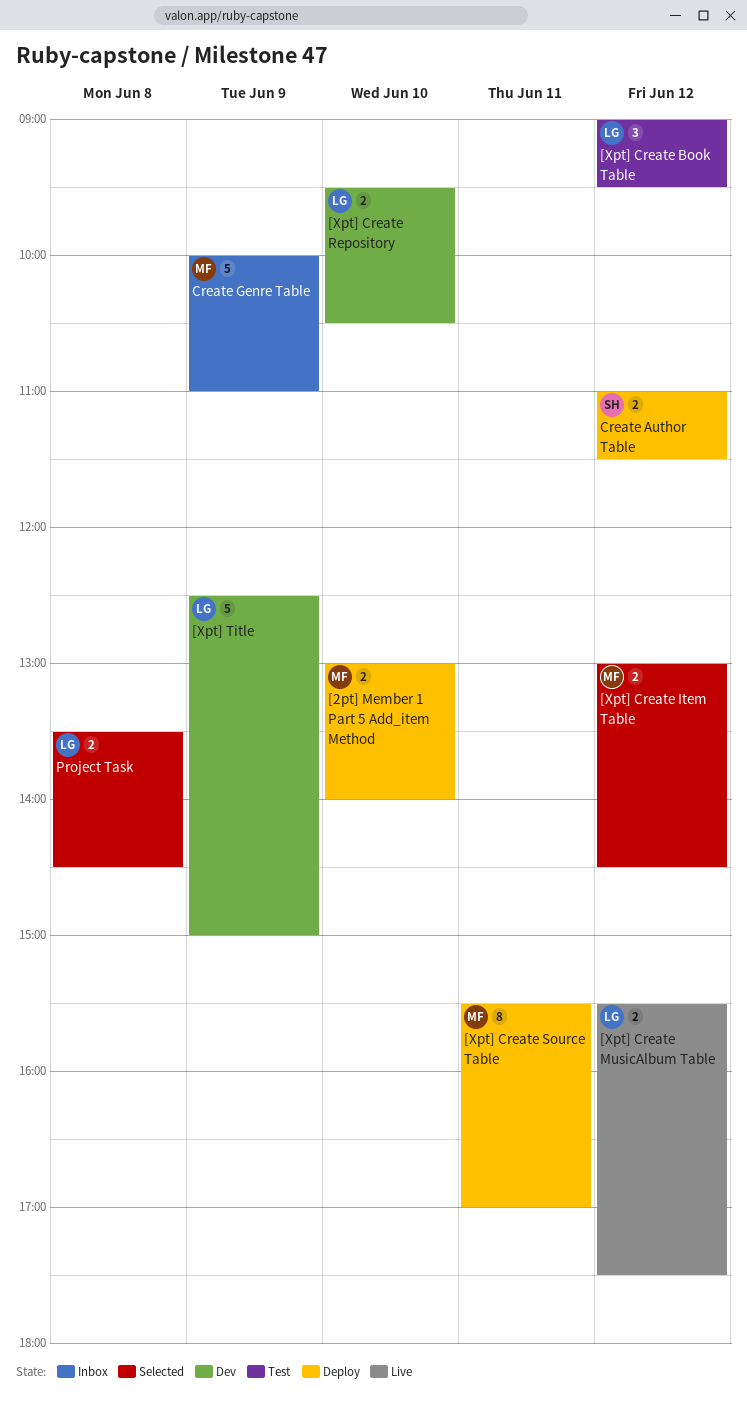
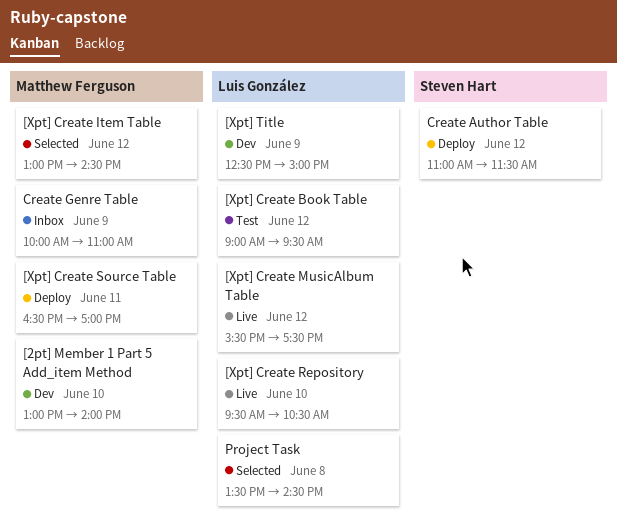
[2pt] Member 1 Part 5 Add_item Method, status: Deploy -> Dev
[Xpt] Create Repository, status: Dev -> Live
[Xpt] Create Source Table, begins: 15:30 -> 16:30

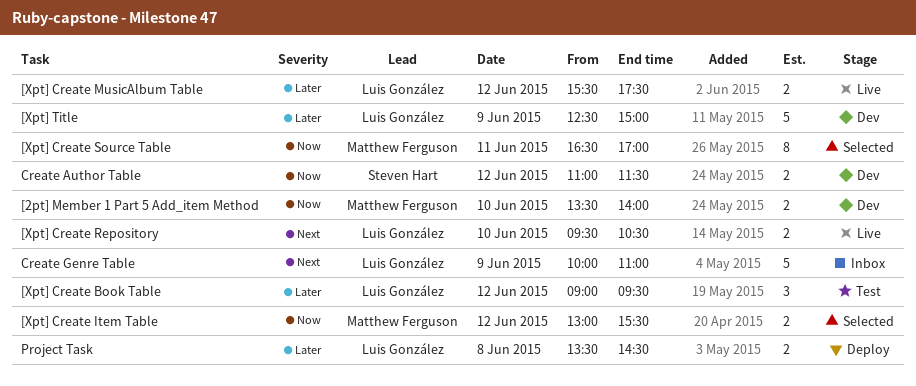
[2pt] Member 1 Part 5 Add_item Method, begins: 13:00 -> 13:30
[Xpt] Create Item Table, ends: 14:30 -> 15:30
[Xpt] Create Source Table, status: Deploy -> Selected
Create Author Table, status: Deploy -> Dev
Create Genre Table, owner: Matthew Ferguson -> Luis González
Project Task, status: Selected -> Deploy

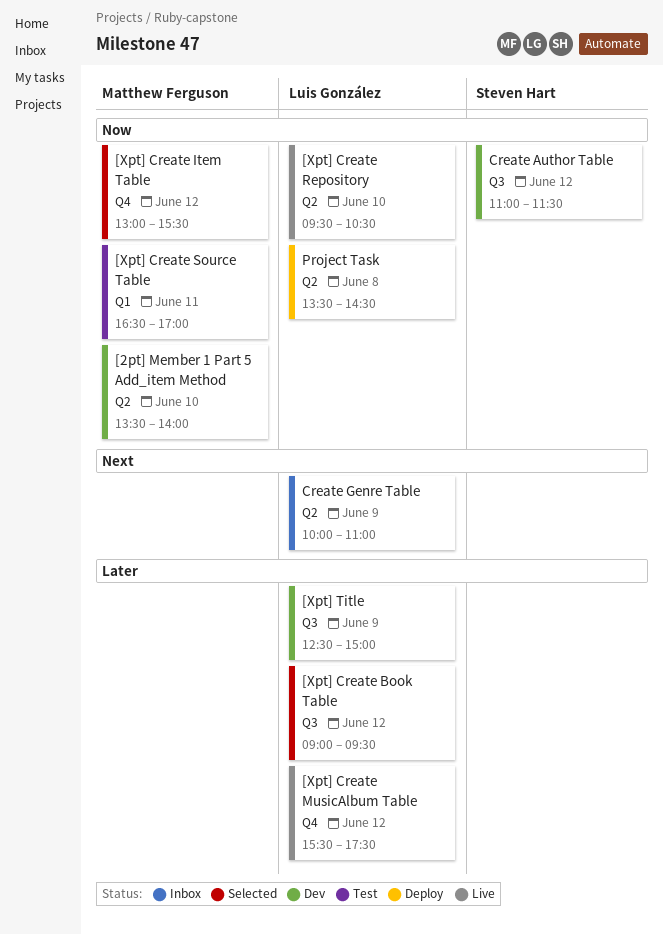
[Xpt] Create Book Table, status: Test -> Selected
[Xpt] Create Repository, priority: Next -> Now
[Xpt] Create Source Table, status: Selected -> Test
Project Task, priority: Later -> Now

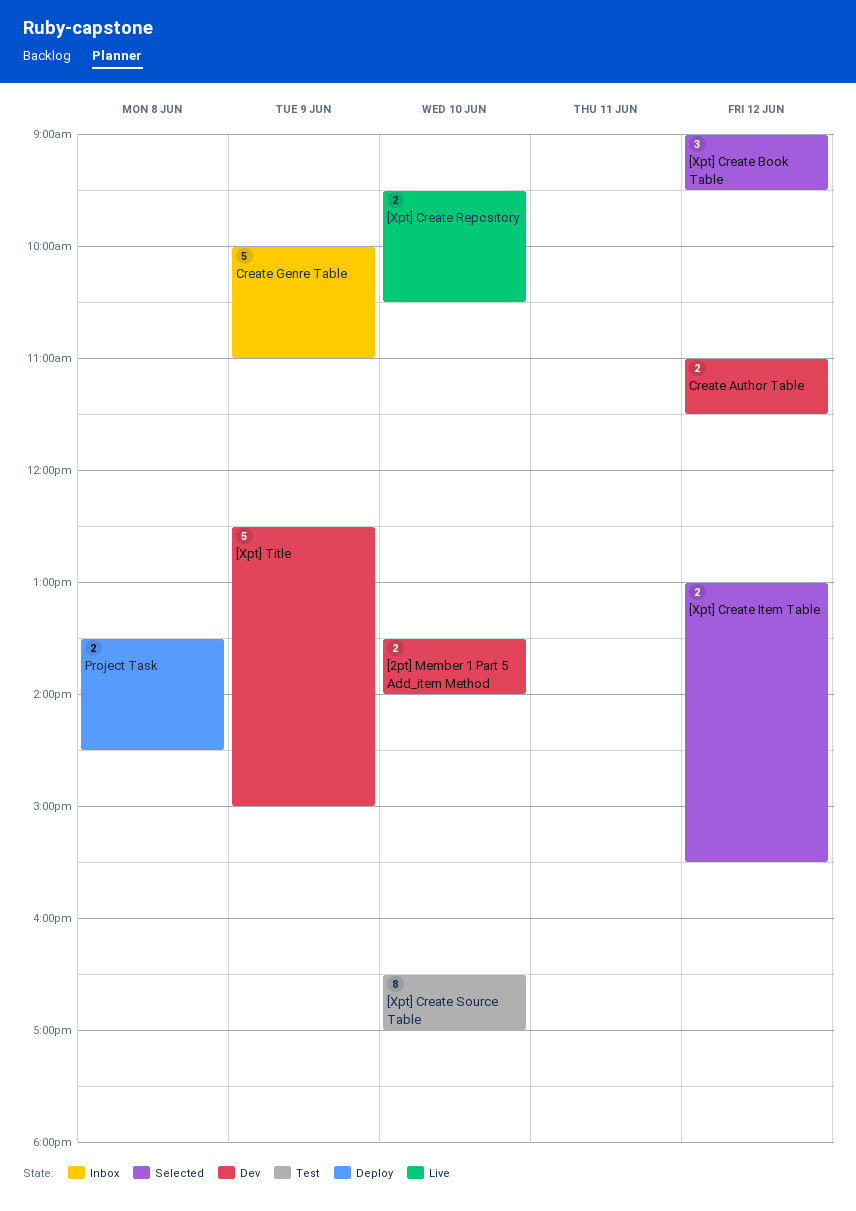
[Xpt] Create MusicAlbum Table: present -> none
[Xpt] Create Source Table, day: Jun 11 -> Jun 10

